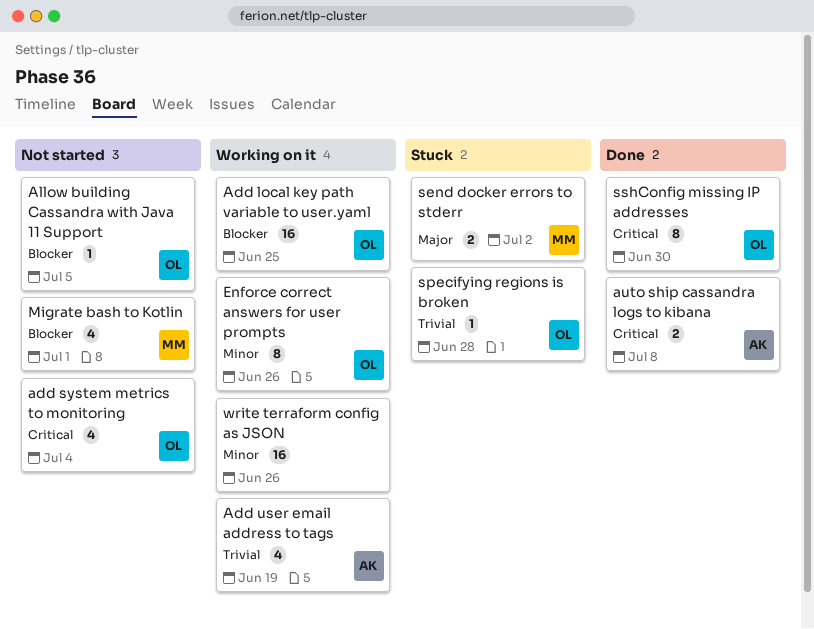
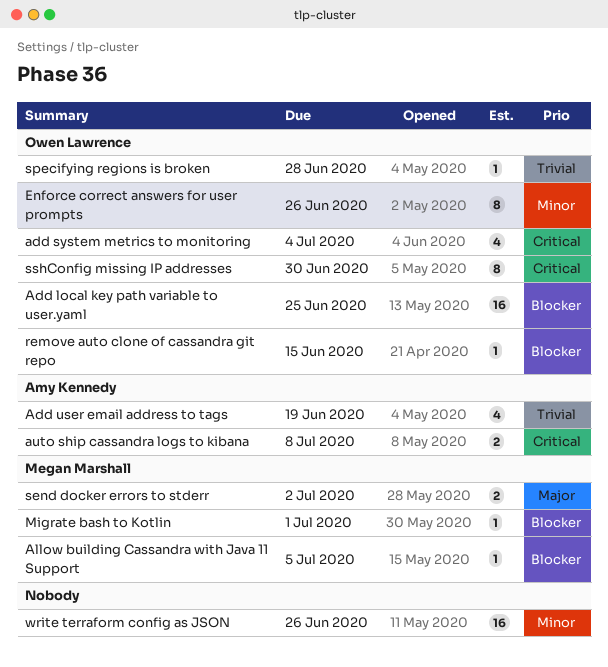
Allow building Cassandra with Java 11 Support, owner: Owen Lawrence -> Megan Marshall
Migrate bash to Kotlin, estimate: 4 -> 1
remove auto clone of cassandra git repo: none -> present

